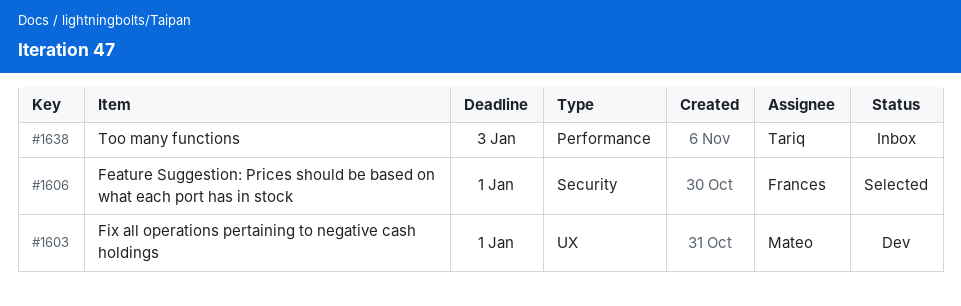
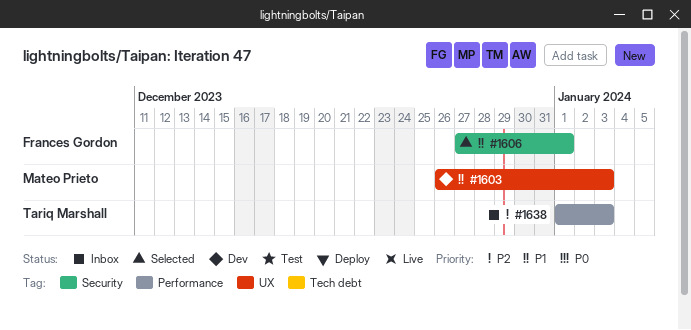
#1603, due: Jan 1 -> Jan 3

